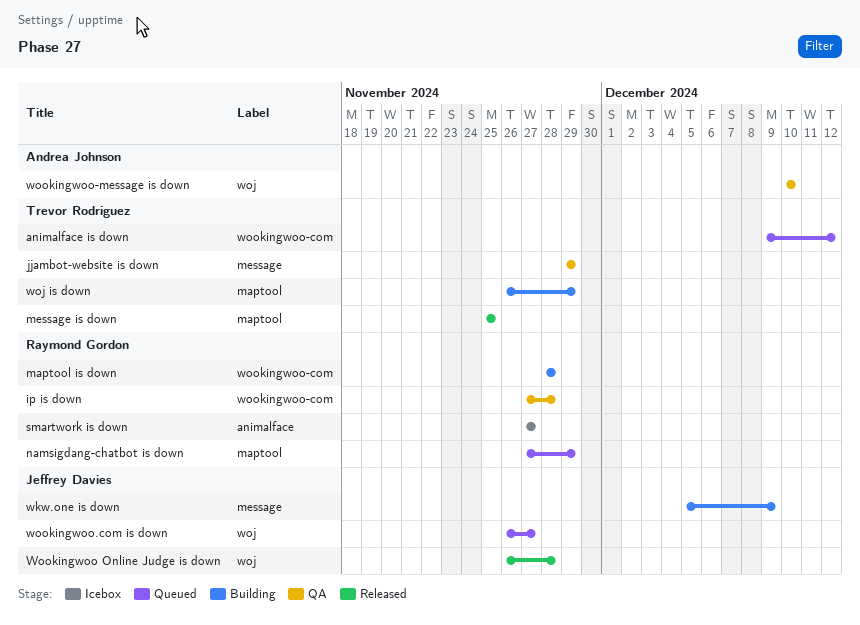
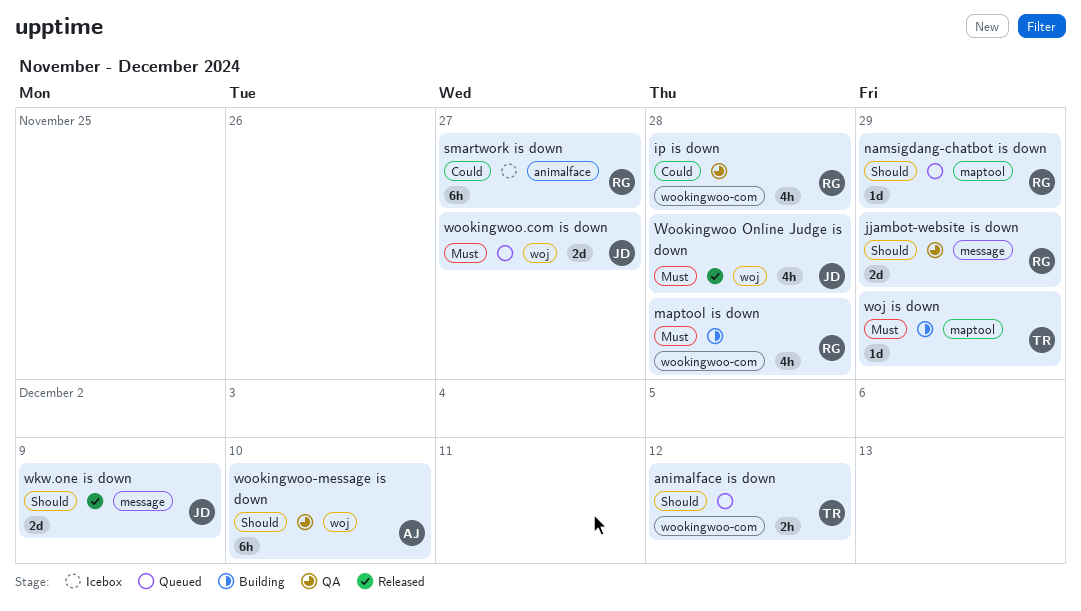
jjambot-website is down, owner: Trevor Rodriguez -> Raymond Gordon
message is down: present -> none
wkw.one is down, status: Building -> Released

